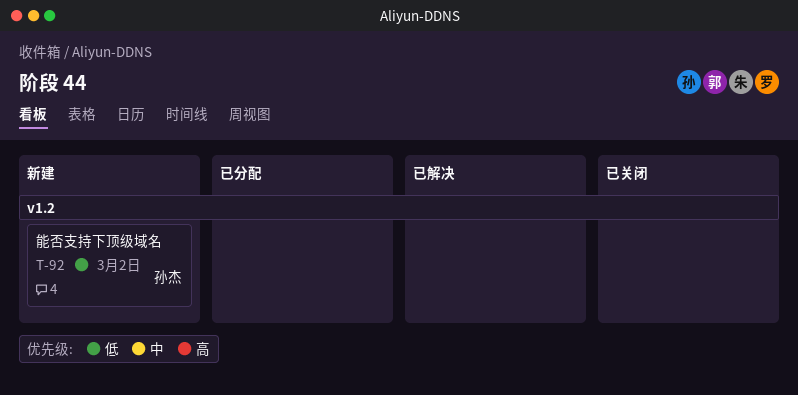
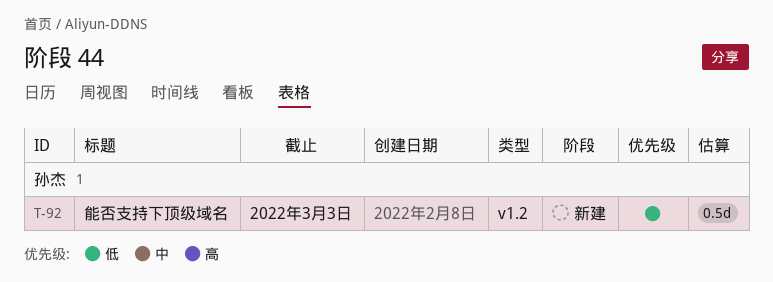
T-92, due: Mar 2 -> Mar 3

